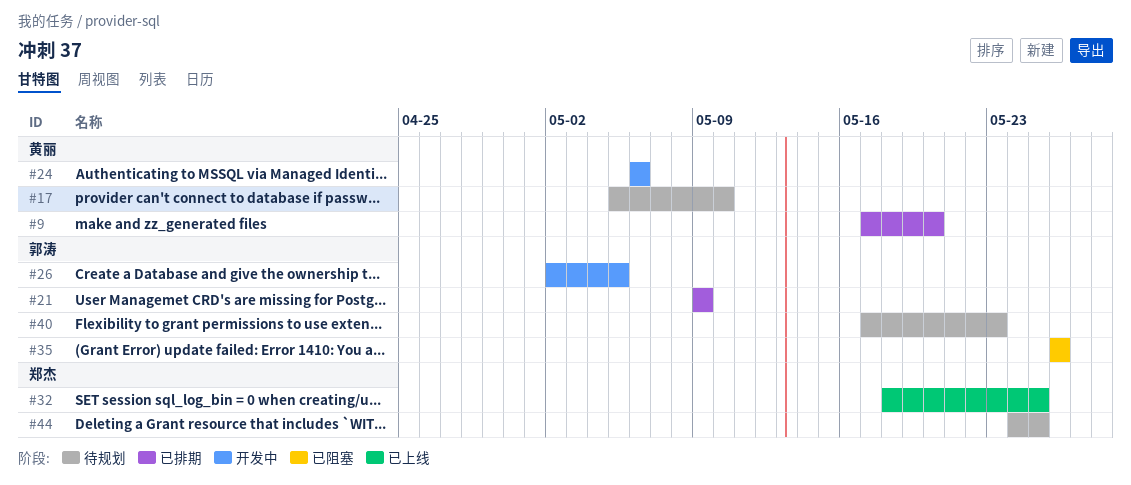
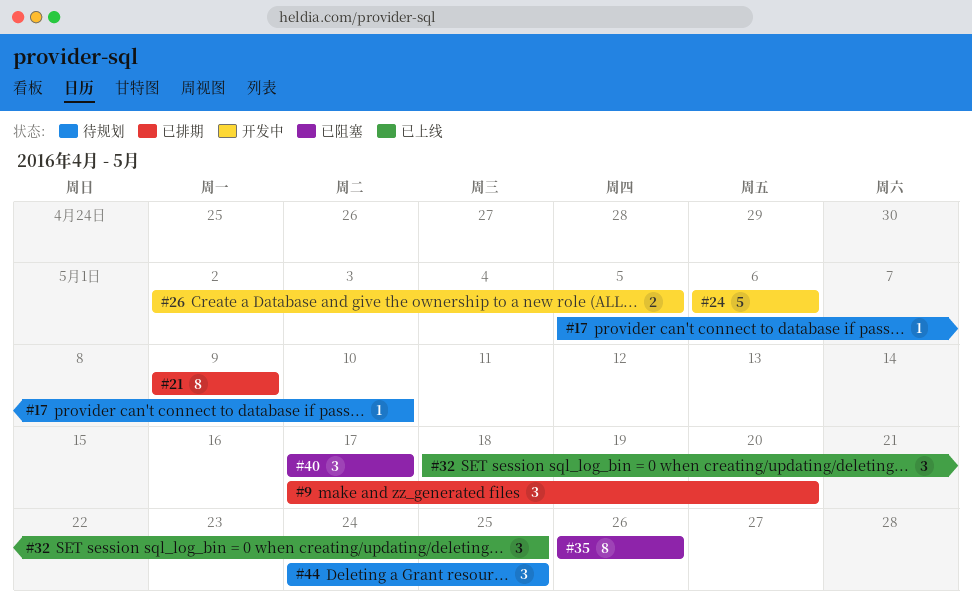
#40, status: 待规划 -> 已阻塞
#40, due: May 23 -> May 17

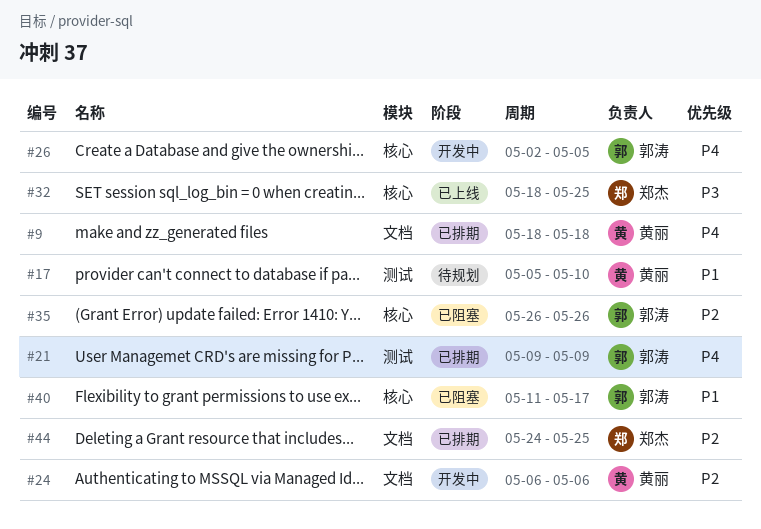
#9, start: May 17 -> May 18
#9, due: May 20 -> May 18
#40, start: May 17 -> May 11
#44, status: 待规划 -> 已排期

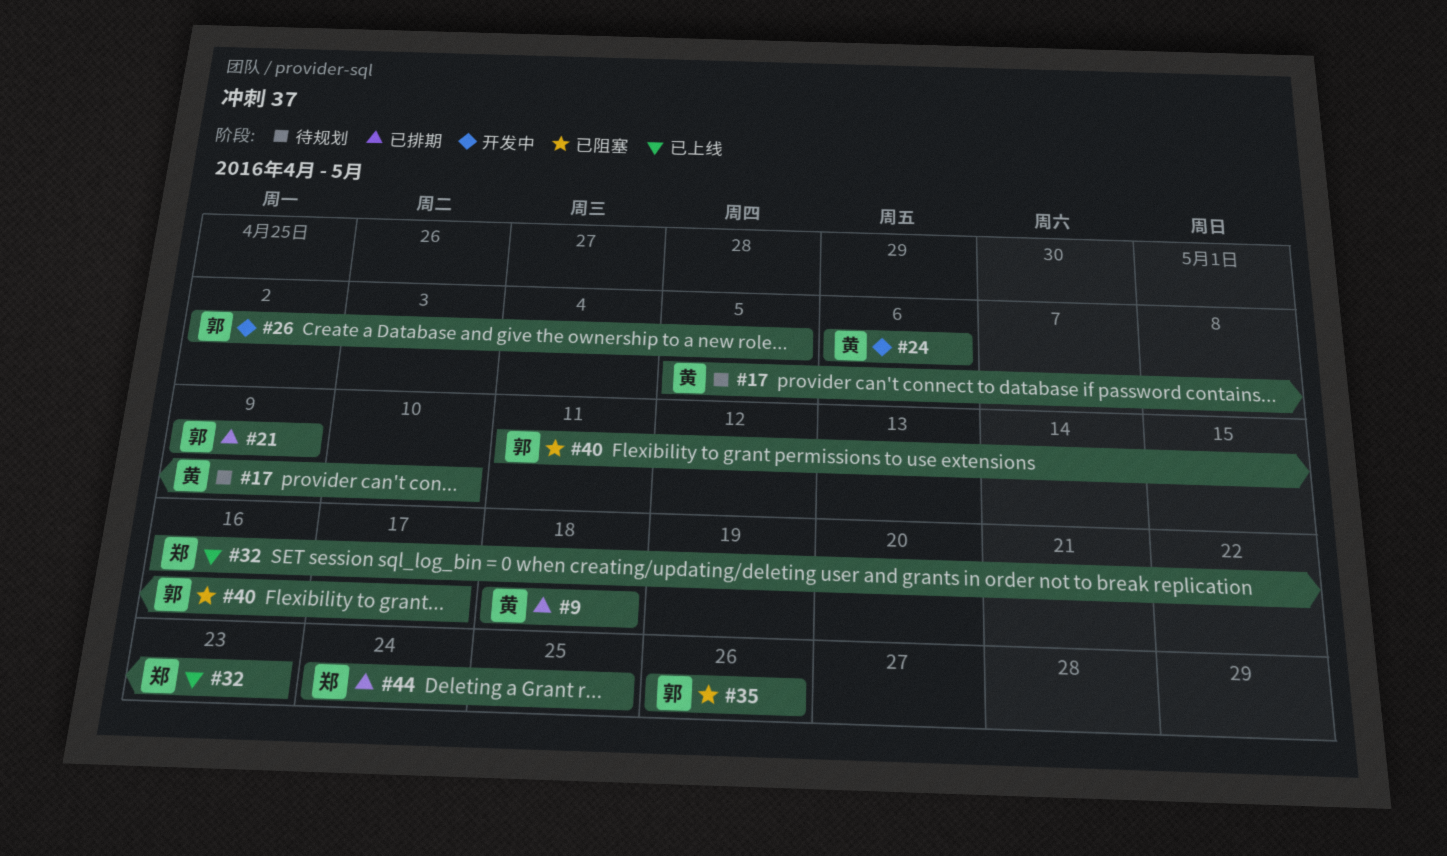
#32, start: May 18 -> May 16
#32, due: May 25 -> May 23

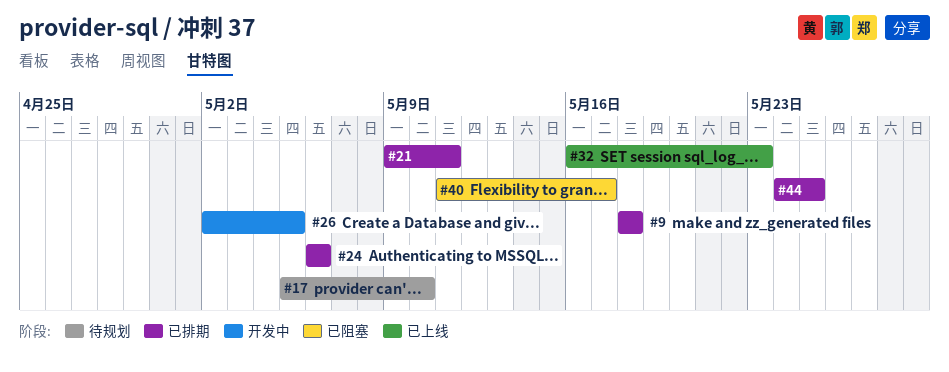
#21, due: May 9 -> May 11
#24, status: 开发中 -> 已排期
#35: present -> none

